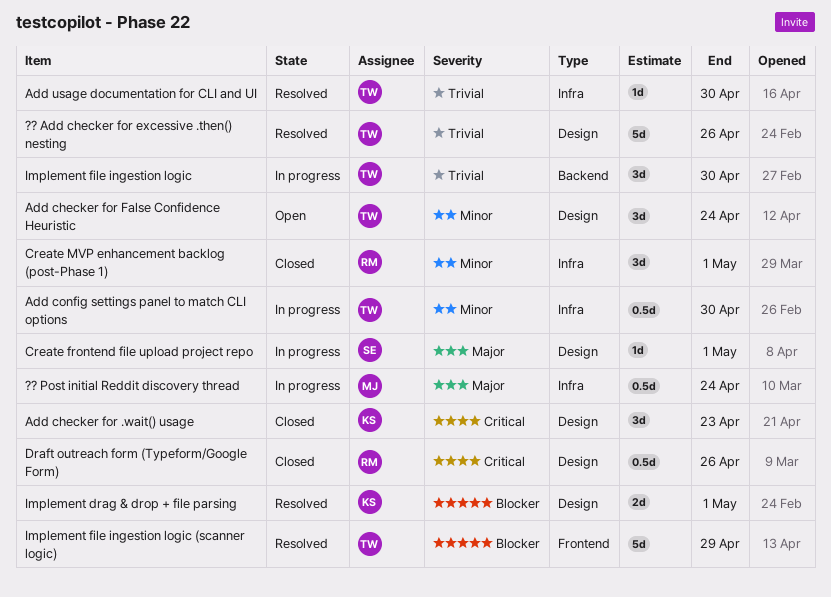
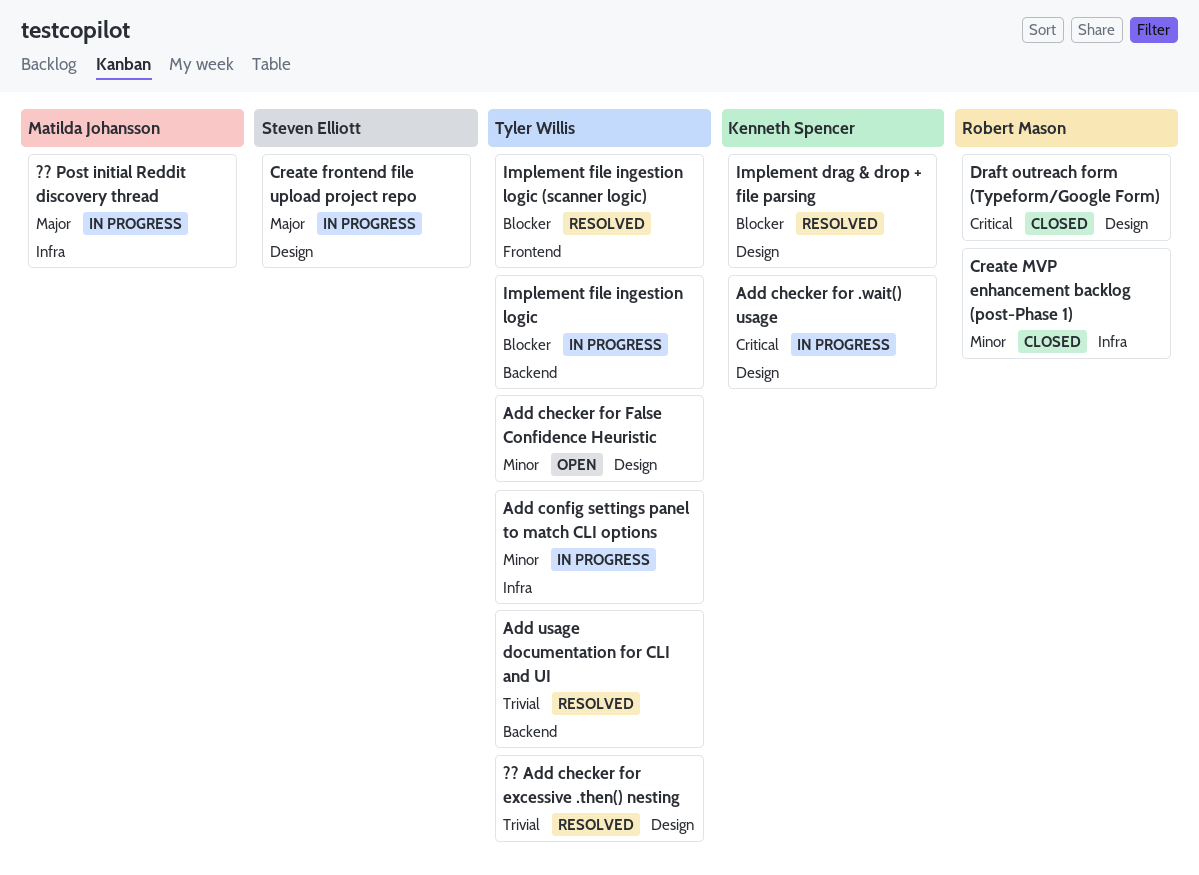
Add checker for .wait() usage, status: Closed -> In progress
Add usage documentation for CLI and UI, label: Infra -> Backend
Implement file ingestion logic, priority: Trivial -> Blocker

